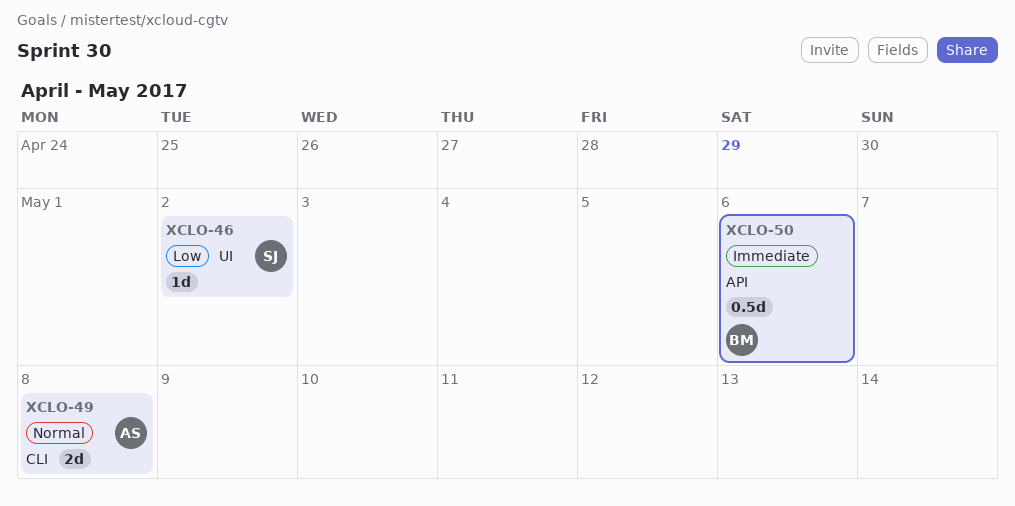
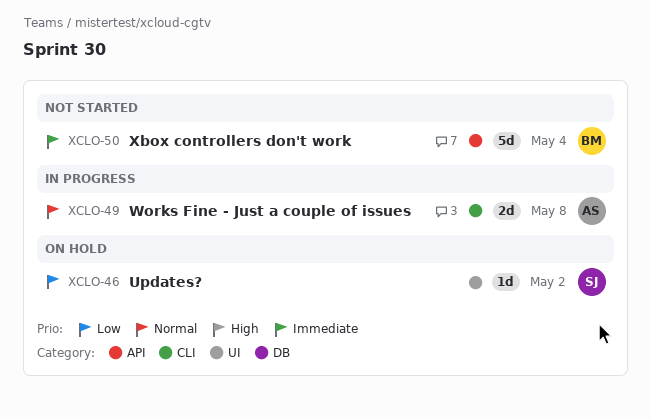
XCLO-50, estimate: 0.5d -> 5d
XCLO-50, due: May 6 -> May 4

